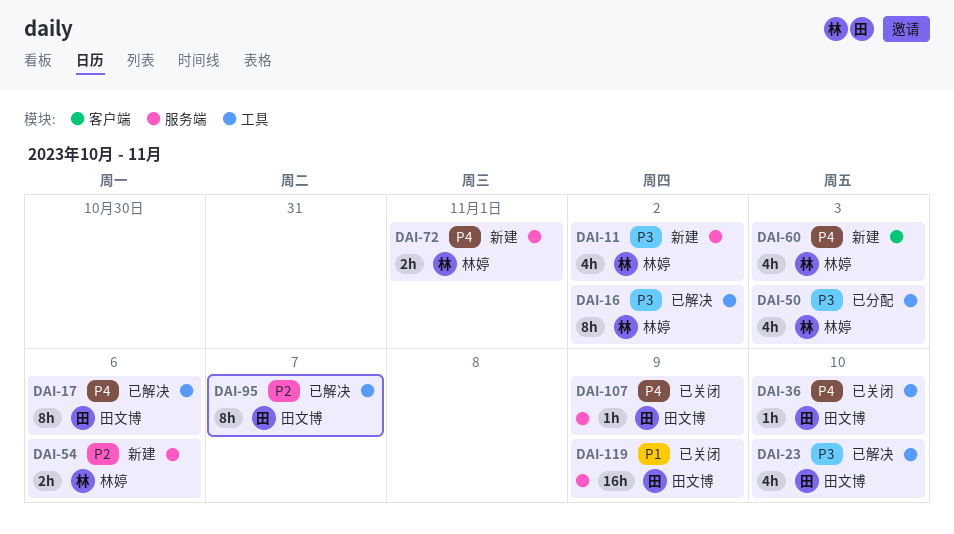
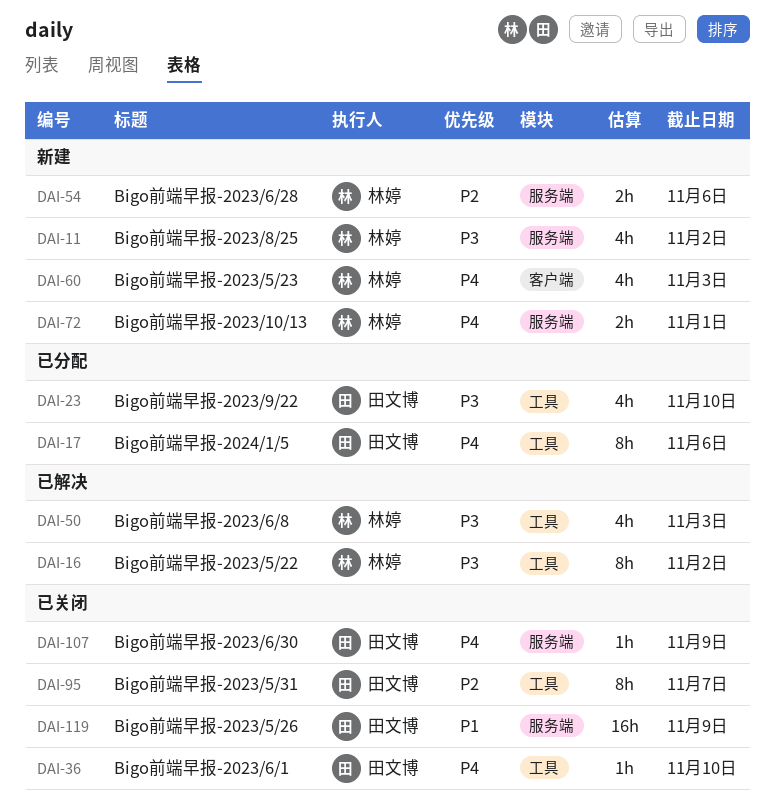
DAI-17, status: 已解决 -> 已分配
DAI-23, status: 已解决 -> 已分配
DAI-50, status: 已分配 -> 已解决
DAI-95, status: 已解决 -> 已关闭

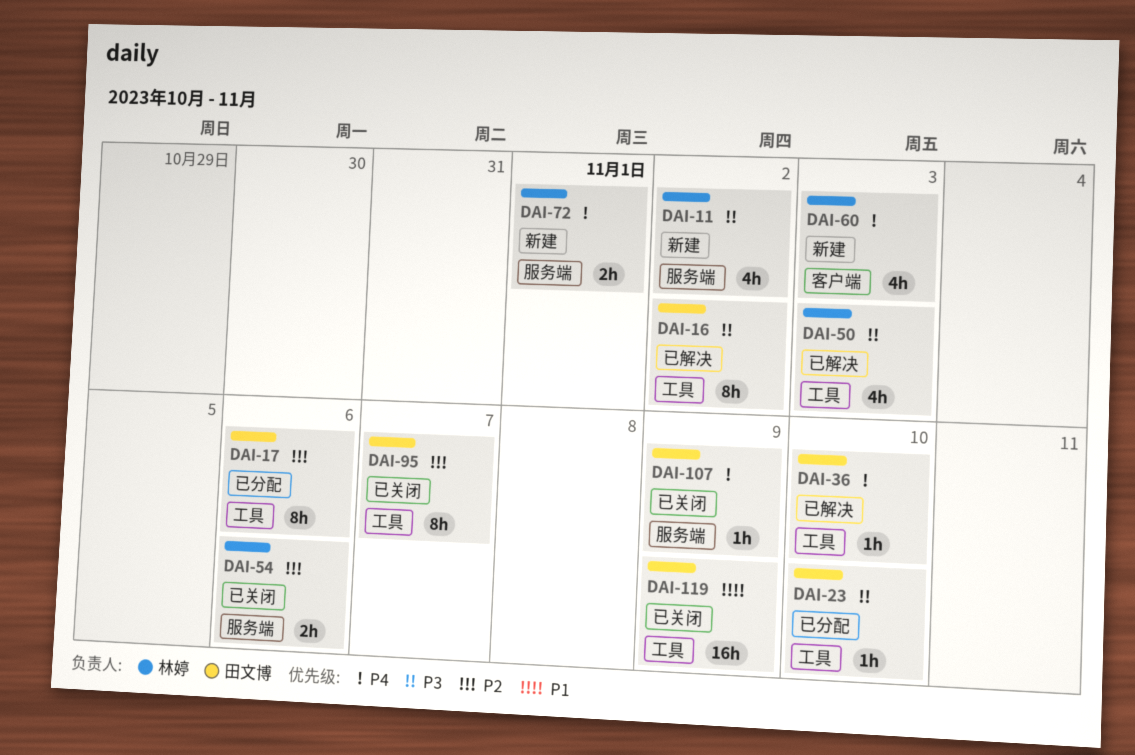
DAI-16, owner: 林婷 -> 田文博
DAI-17, priority: P4 -> P2
DAI-23, estimate: 4h -> 1h
DAI-36, status: 已关闭 -> 已解决
DAI-54, status: 新建 -> 已关闭
DAI-119, label: 服务端 -> 工具

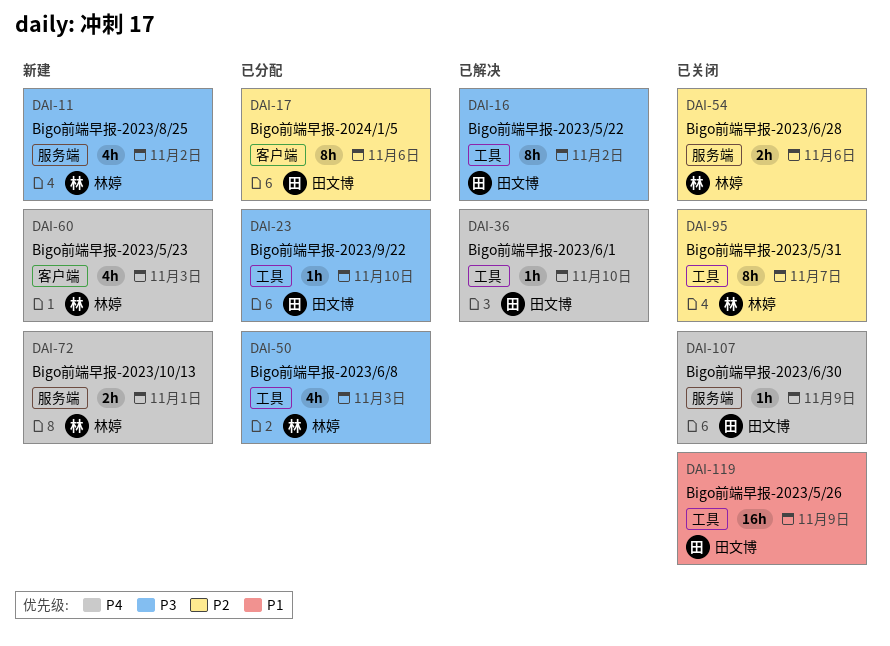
DAI-17, label: 工具 -> 客户端
DAI-50, status: 已解决 -> 已分配
DAI-95, owner: 田文博 -> 林婷

